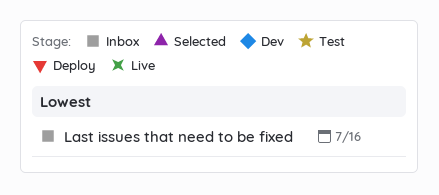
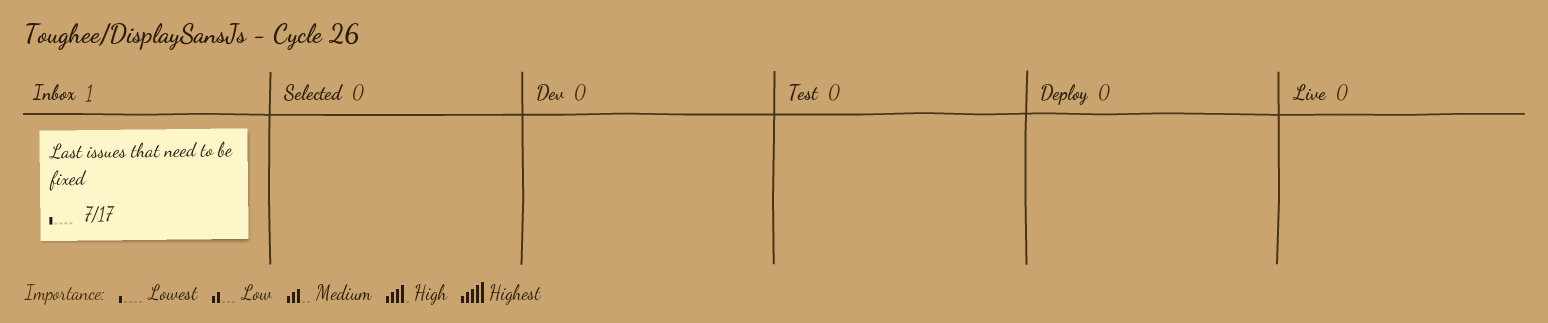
Last issues that need to be fixed, due: Jul 16 -> Jul 17

